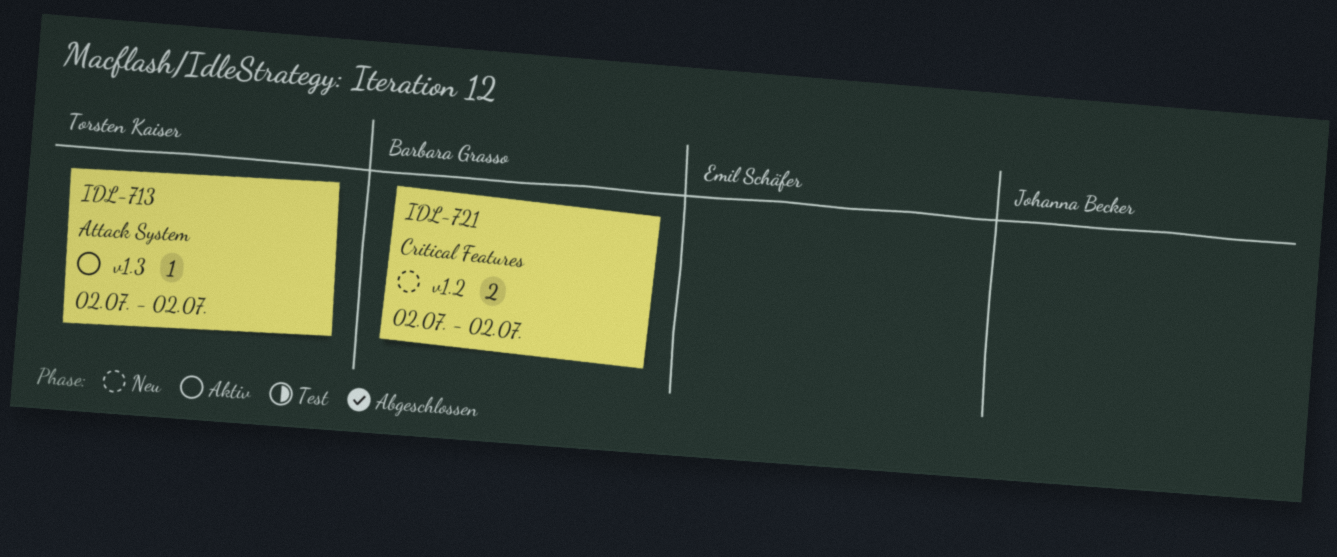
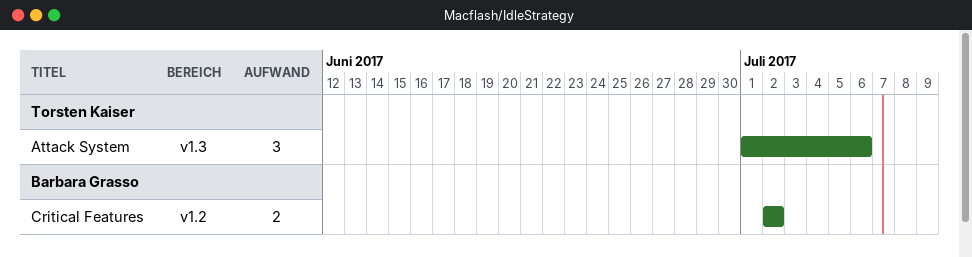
Attack System, estimate: 1 -> 3
Attack System, start: Jul 2 -> Jul 1
Attack System, due: Jul 2 -> Jul 6

